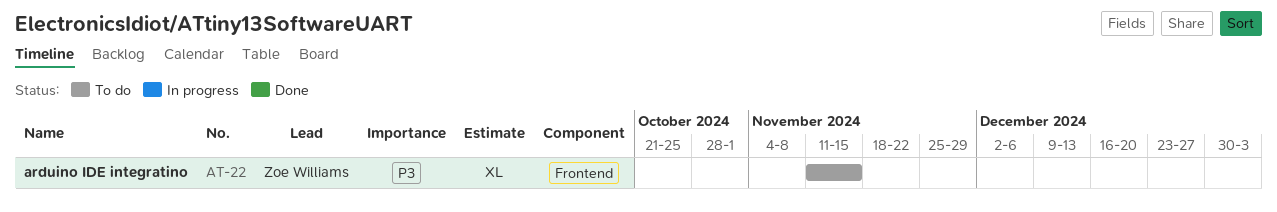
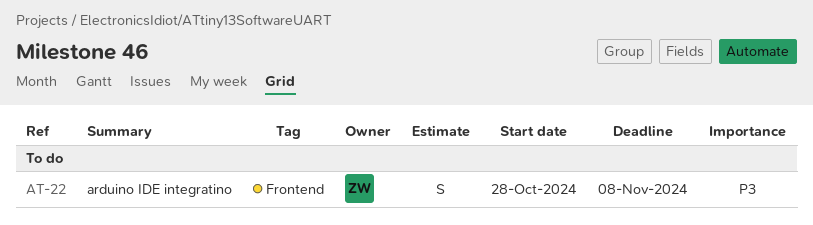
AT-22, estimate: XL -> S
AT-22, start: Nov 11 -> Oct 28
AT-22, due: Nov 15 -> Nov 8

